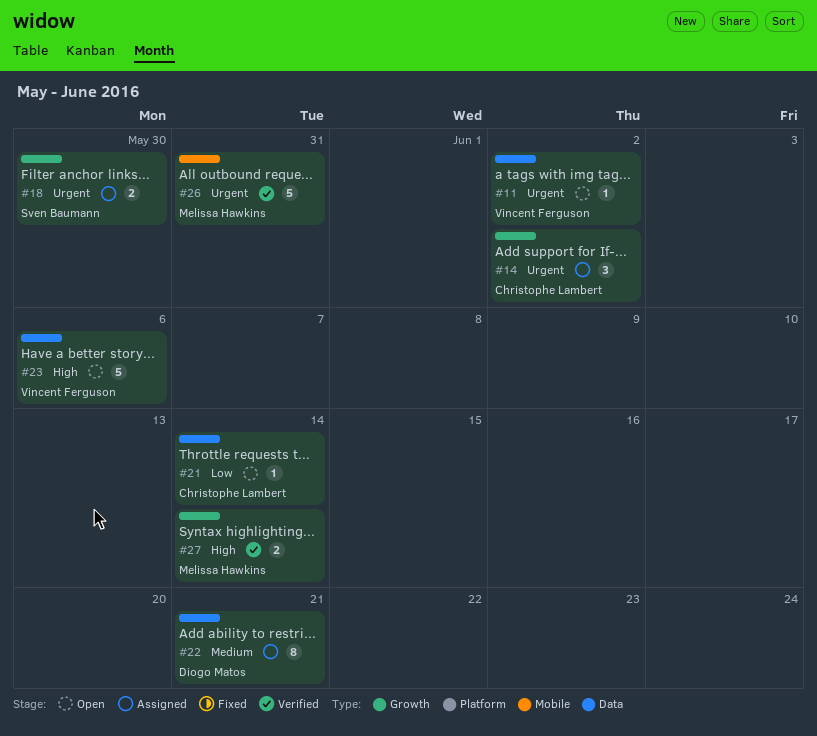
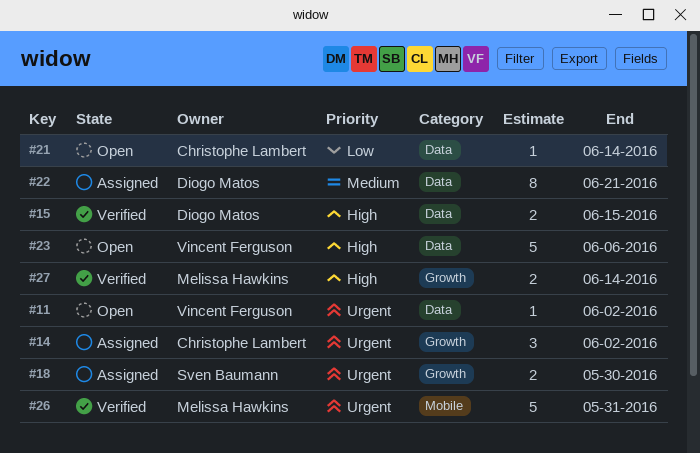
#15: none -> present

